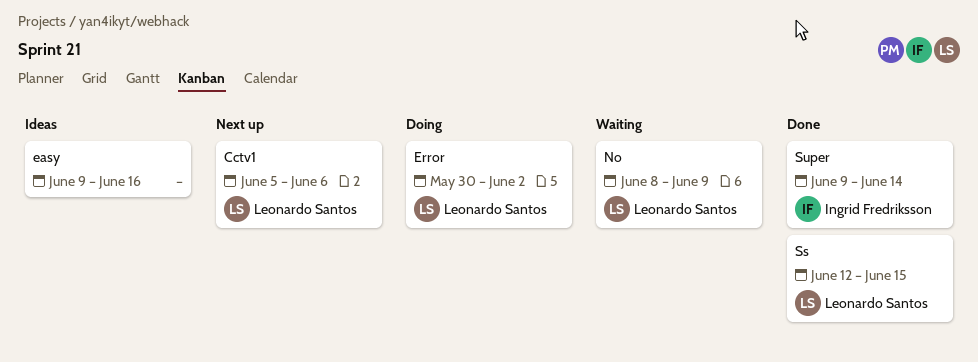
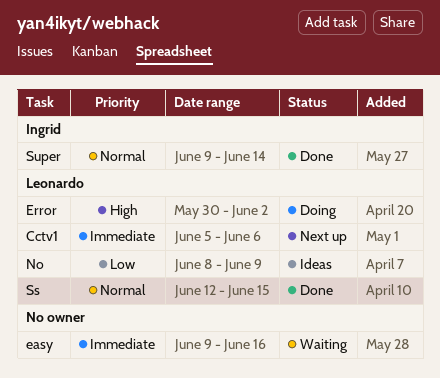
easy, status: Ideas -> Waiting
No, status: Waiting -> Ideas

